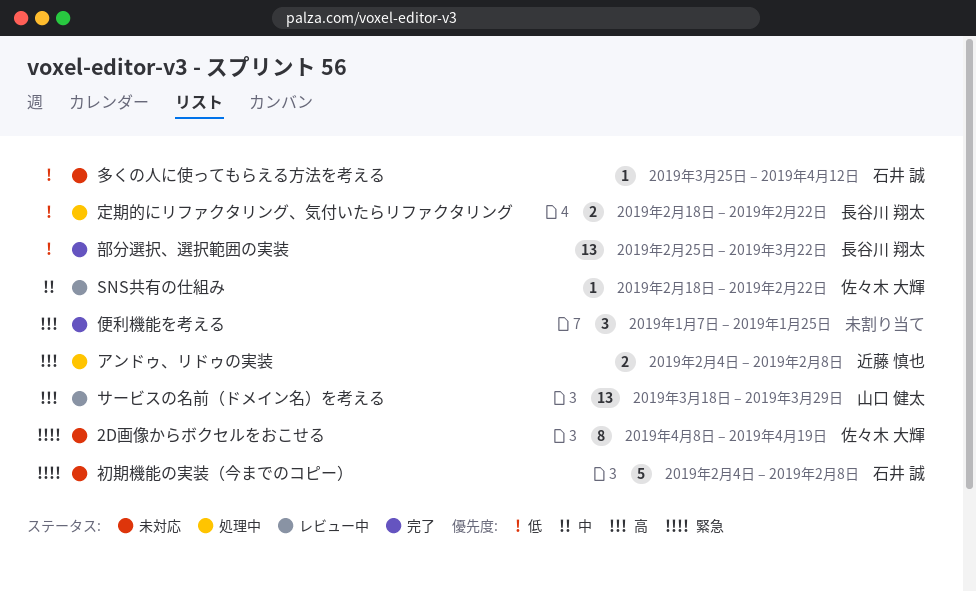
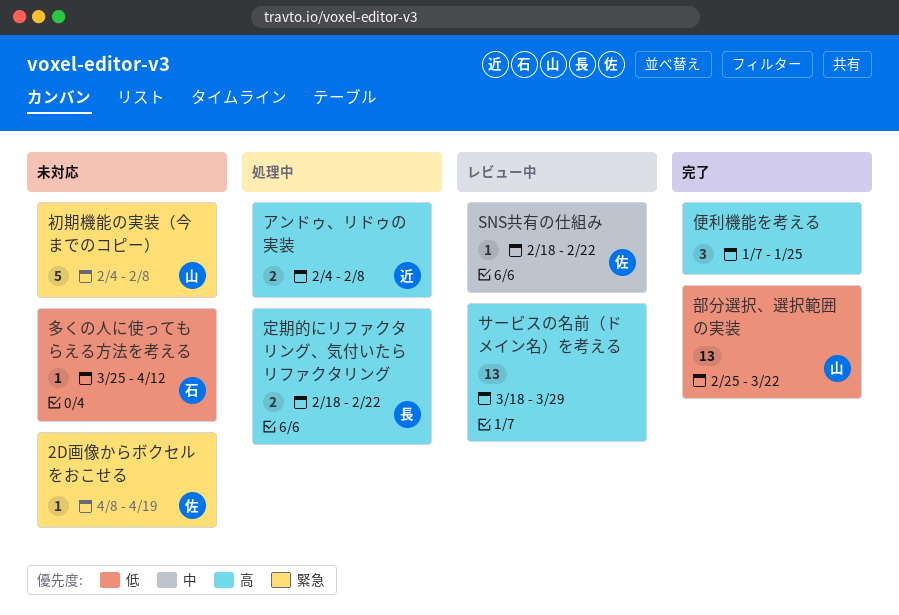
2D画像からボクセルをおこせる, estimate: 8 -> 1
サービスの名前（ドメイン名）を考える, owner: 山口 健太 -> none
初期機能の実装（今までのコピー）, owner: 石井 誠 -> 山口 健太
定期的にリファクタリング、気付いたらリファクタリング, priority: 低 -> 高
部分選択、選択範囲の実装, owner: 長谷川 翔太 -> 山口 健太

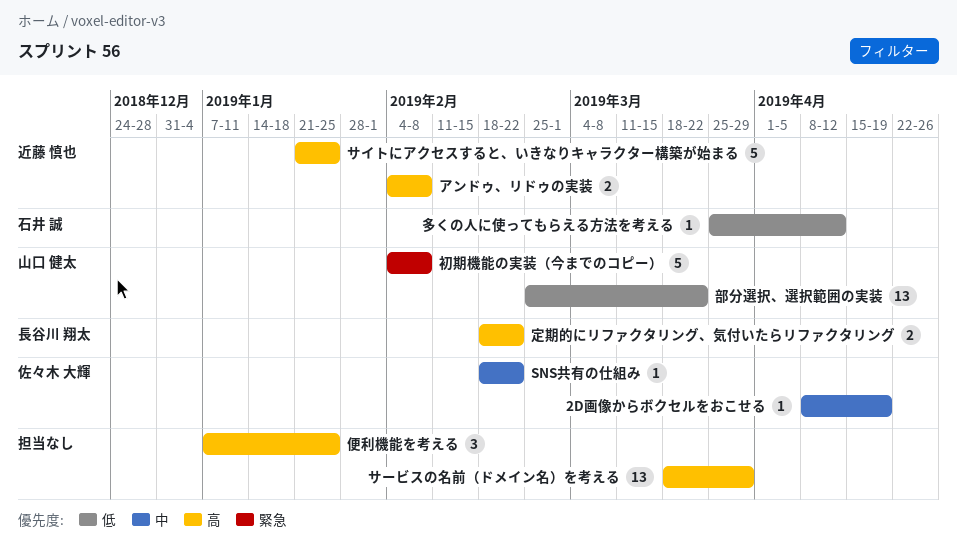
2D画像からボクセルをおこせる, priority: 緊急 -> 中
サイトにアクセスすると、いきなりキャラクター構築が始まる: none -> present

